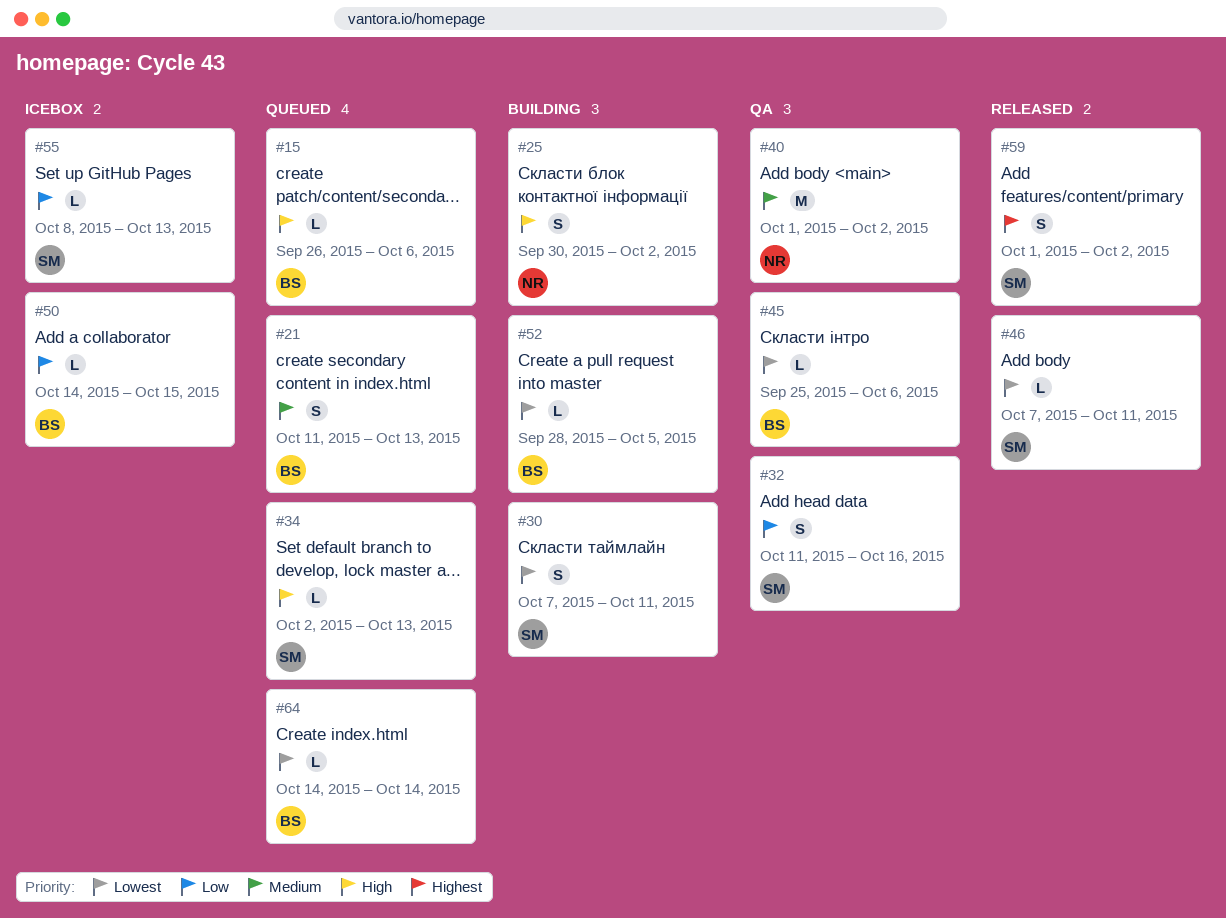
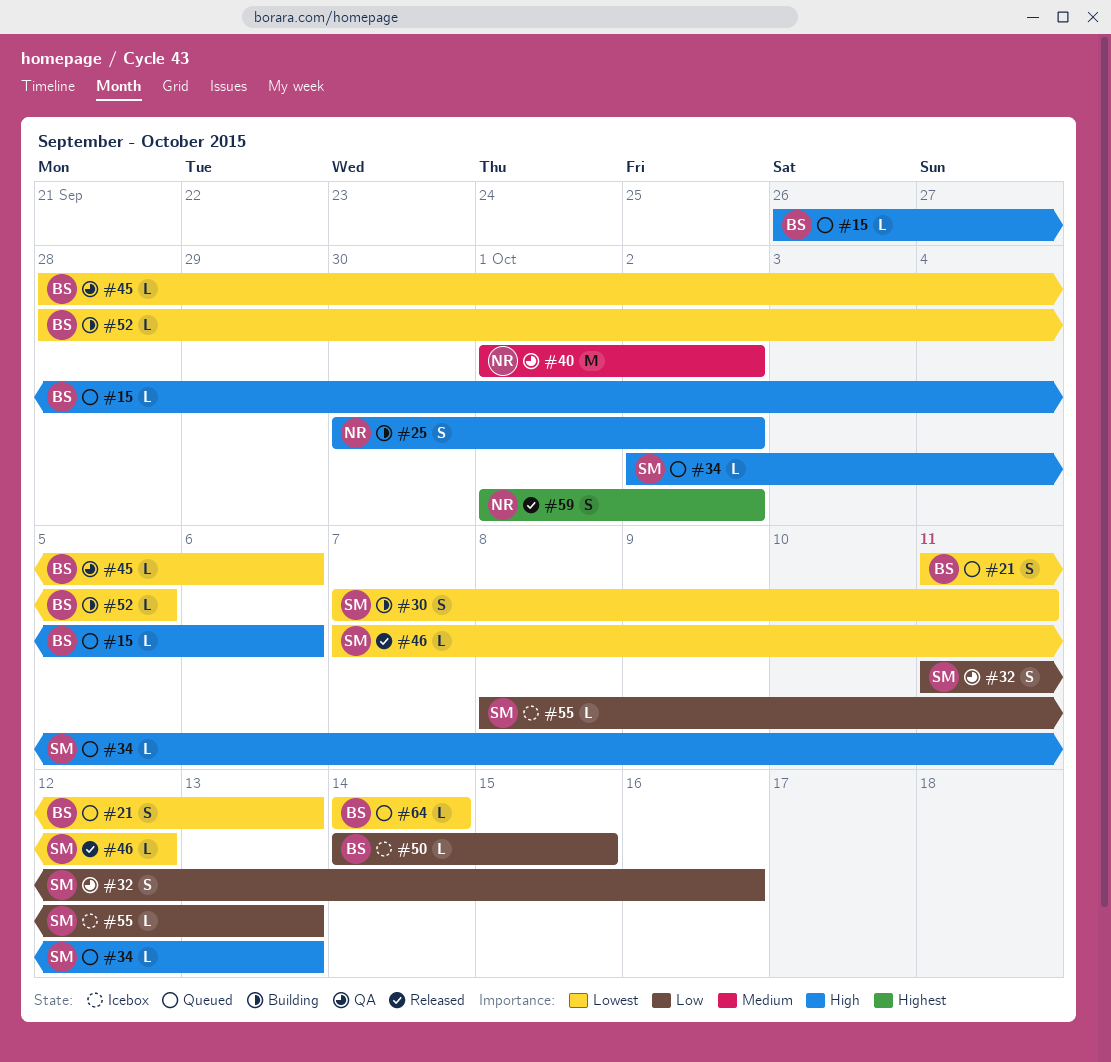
#21, priority: Medium -> Lowest
#45, start: Sep 25 -> Sep 28
#46, due: Oct 11 -> Oct 12
#59, owner: SM -> NR

